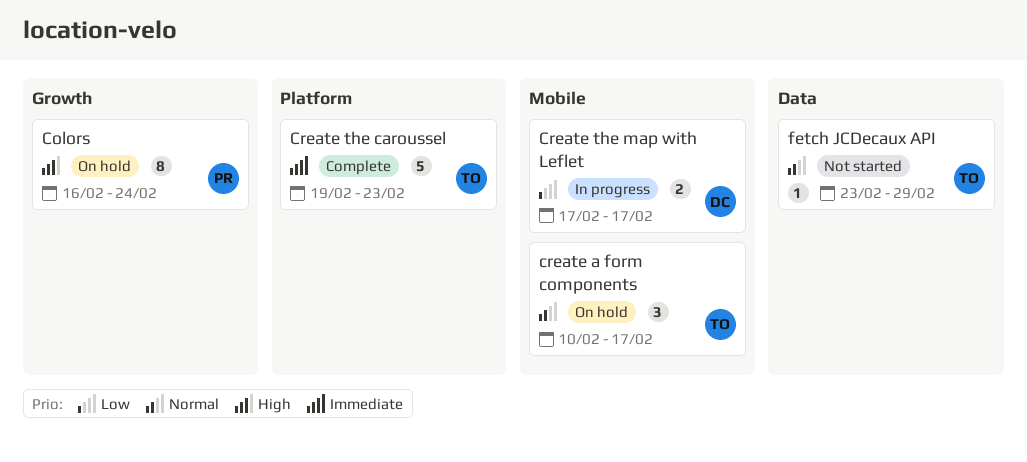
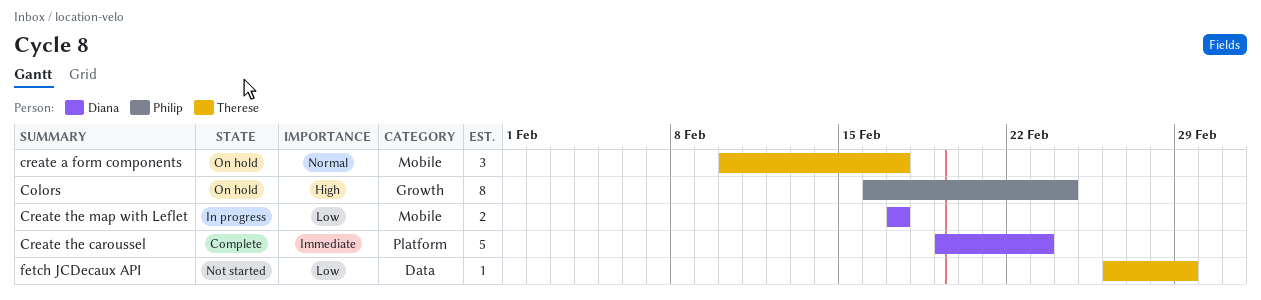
Create the caroussel, owner: Therese -> Diana
fetch JCDecaux API, priority: Normal -> Low
fetch JCDecaux API, start: Feb 23 -> Feb 26

